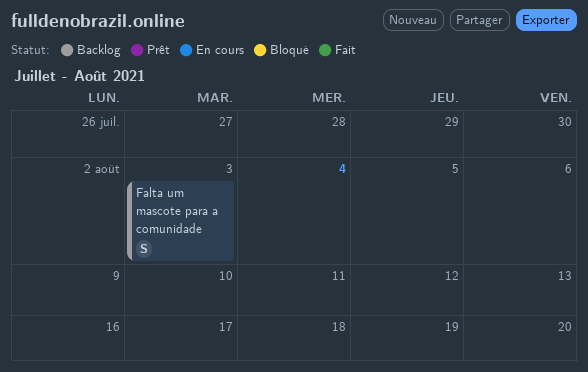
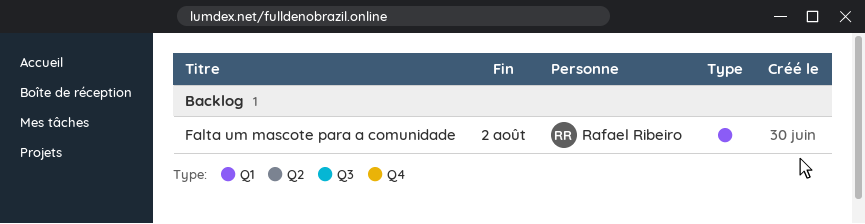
Falta um mascote para a comunidade, due: Aug 3 -> Aug 2

